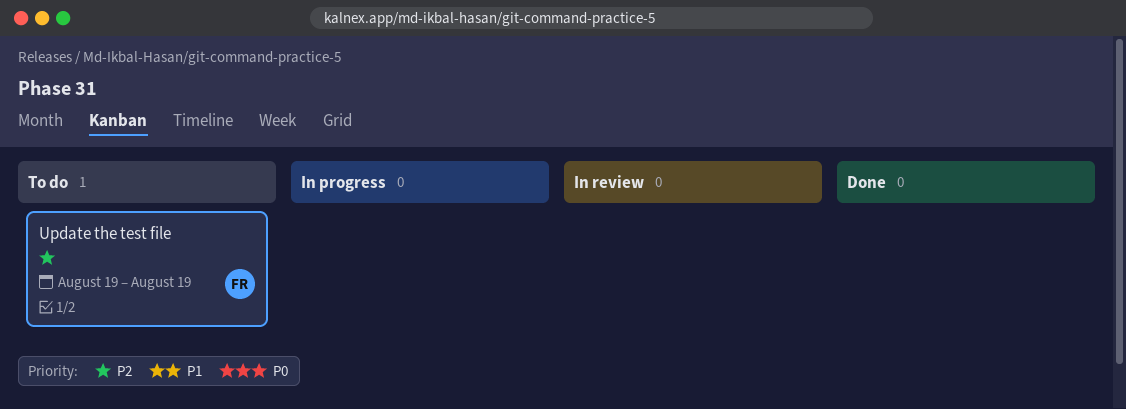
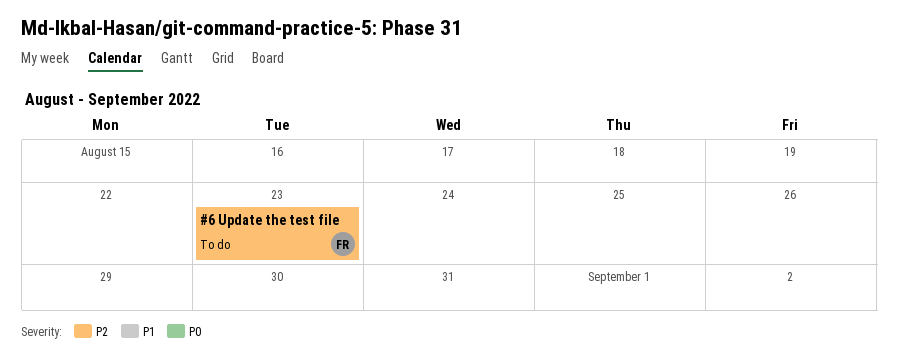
Update the test file, due: Aug 19 -> Aug 23

